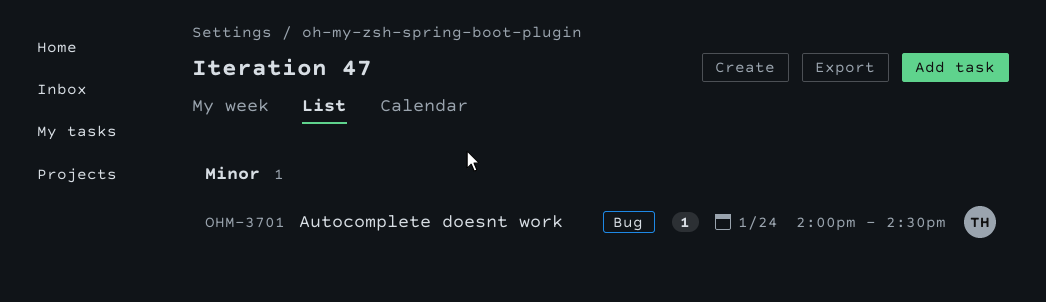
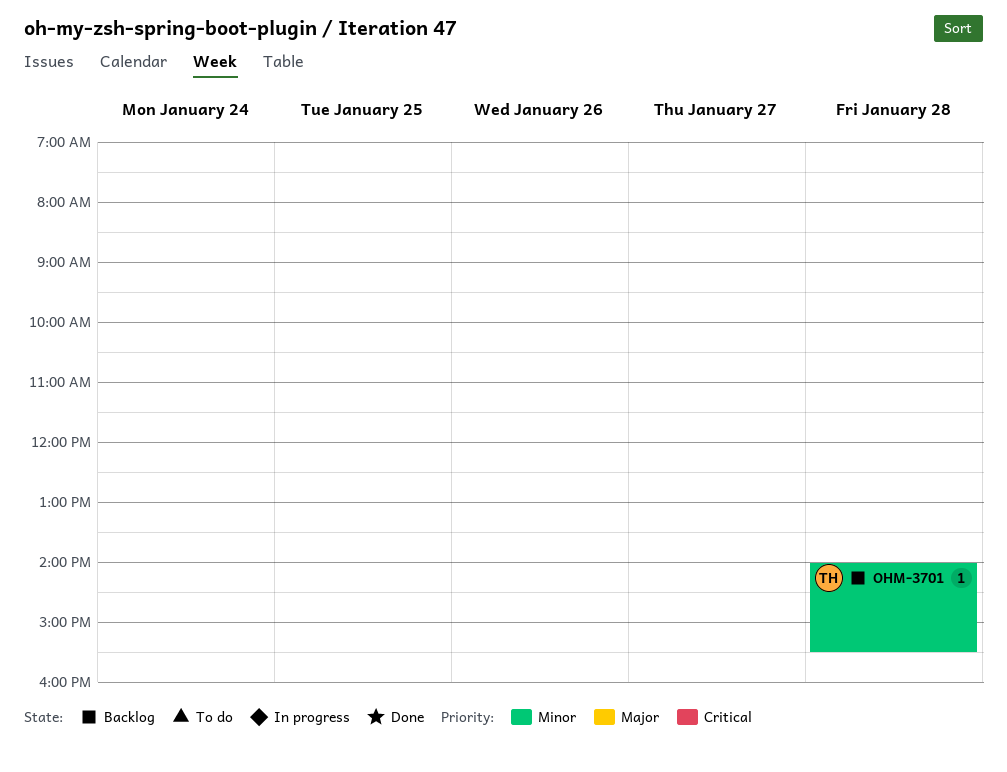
OHM-3701, day: Jan 24 -> Jan 28
OHM-3701, ends: 14:30 -> 15:30

